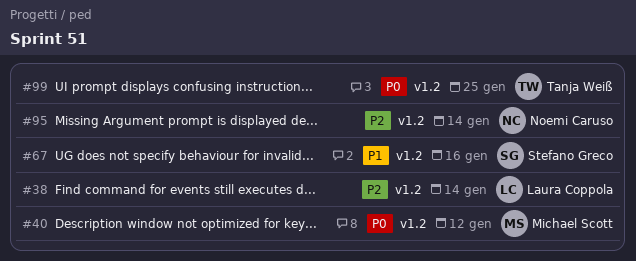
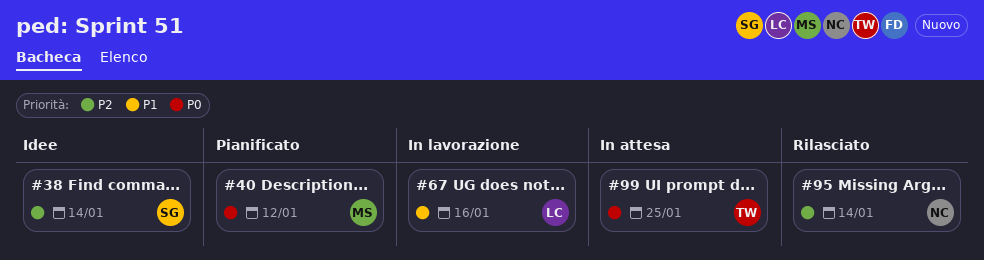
#38, owner: Laura Coppola -> Stefano Greco
#67, owner: Stefano Greco -> Laura Coppola

